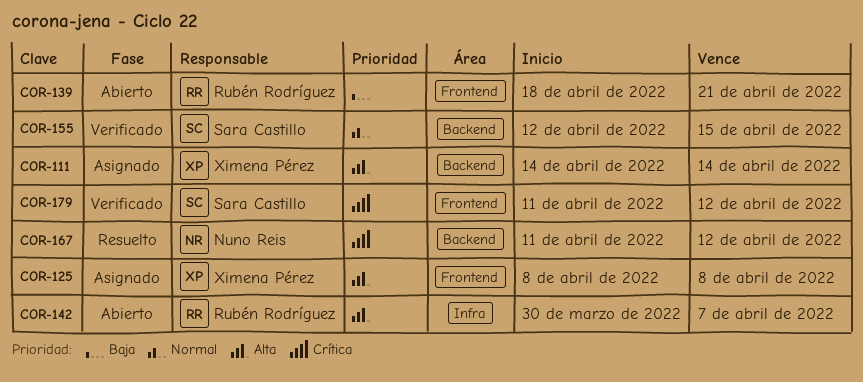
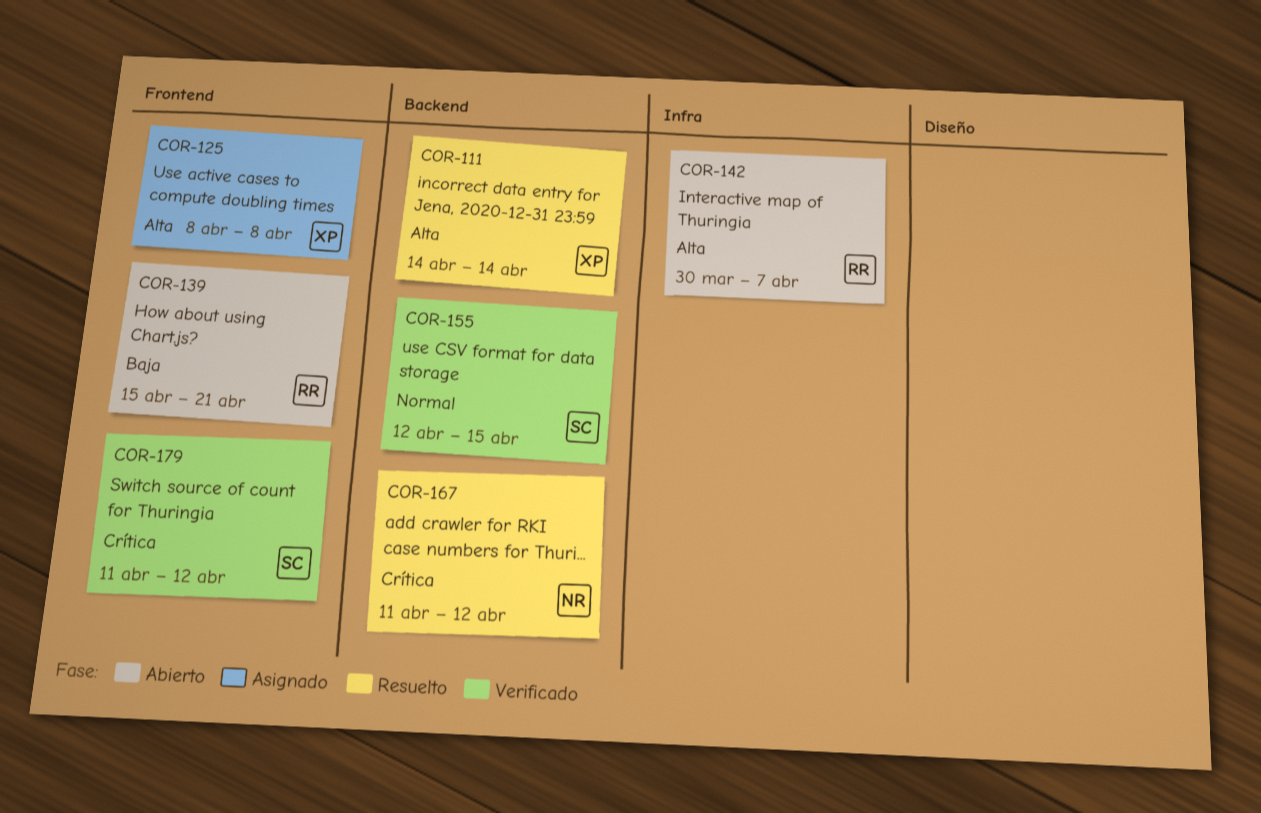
COR-111, status: Asignado -> Resuelto
COR-139, start: Apr 18 -> Apr 15

